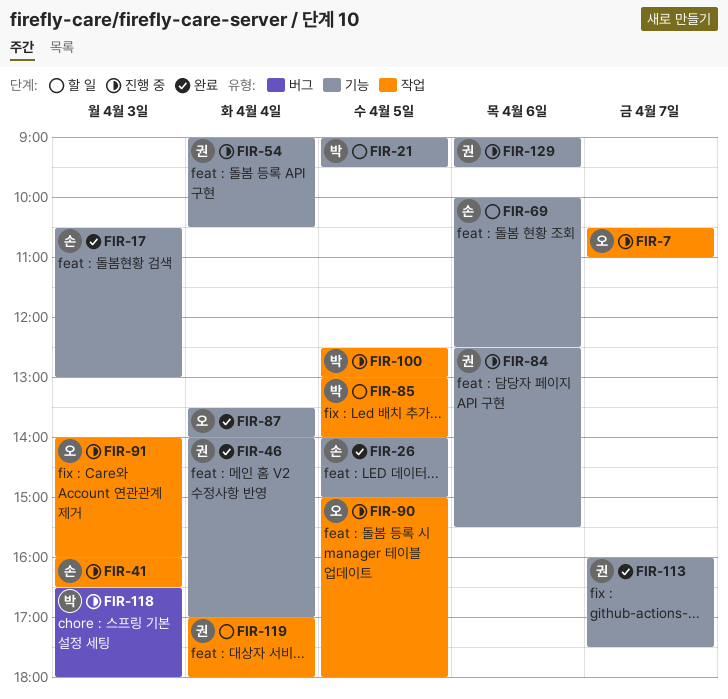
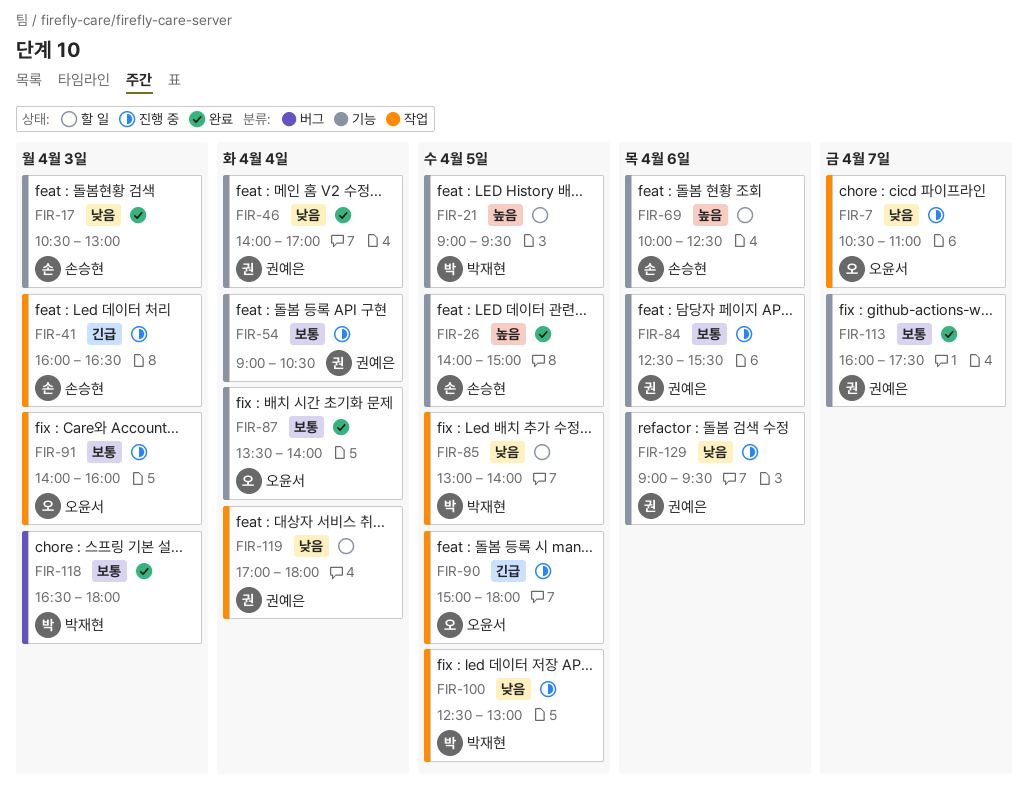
FIR-118, status: 진행 중 -> 완료

